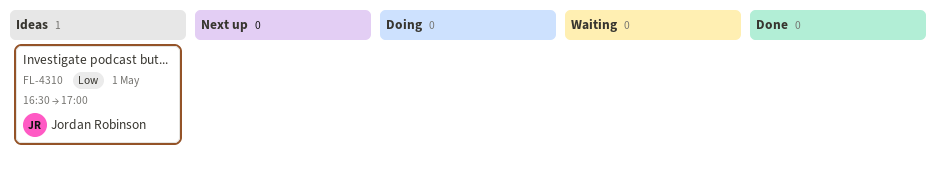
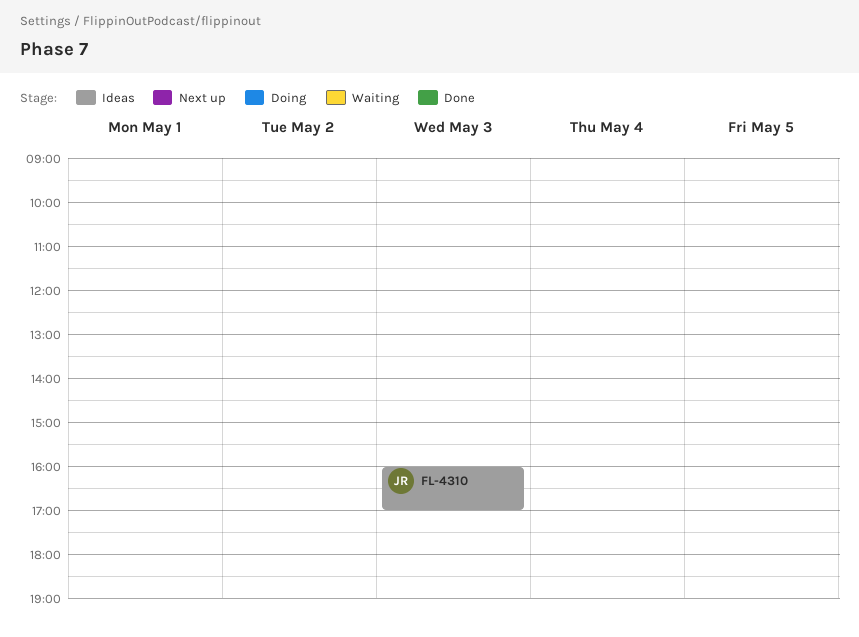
FL-4310, day: May 1 -> May 3
FL-4310, begins: 16:30 -> 16:00

